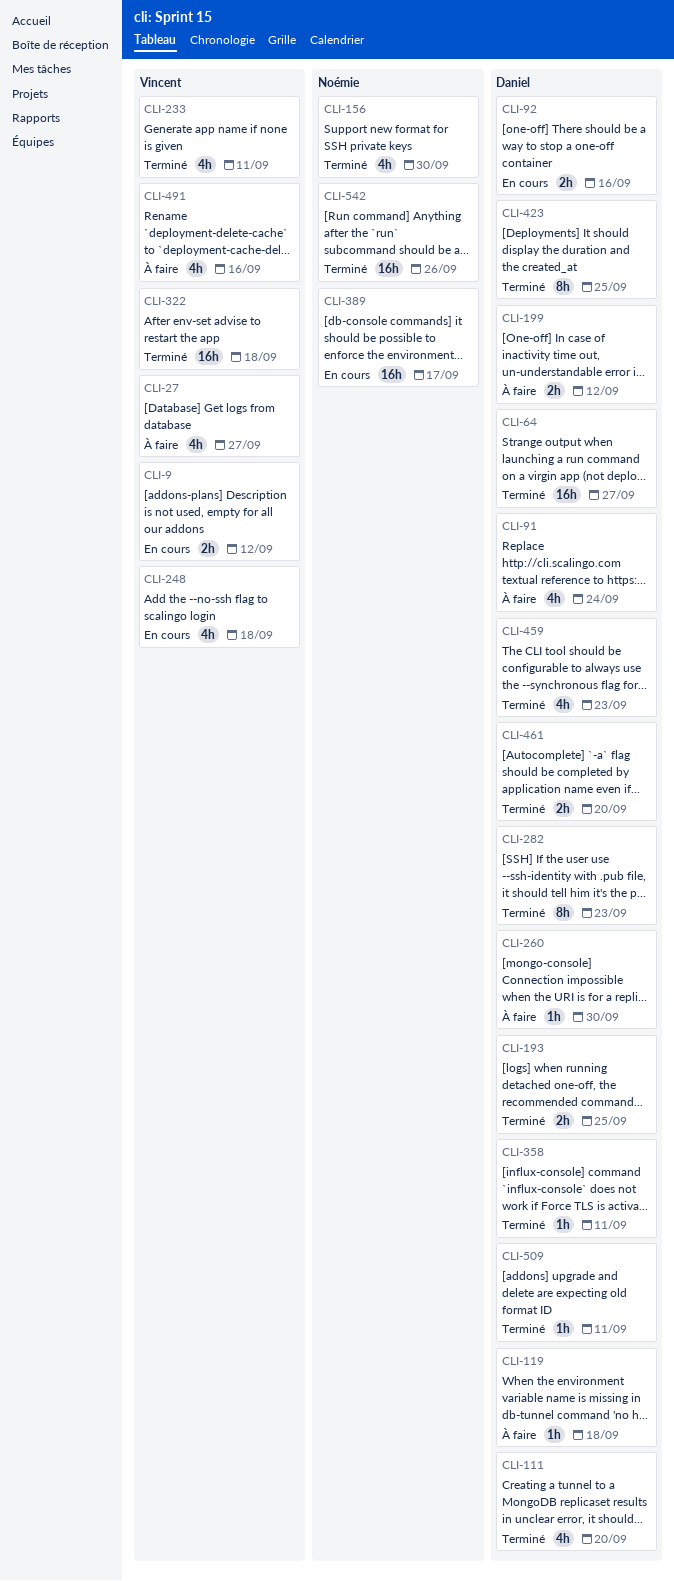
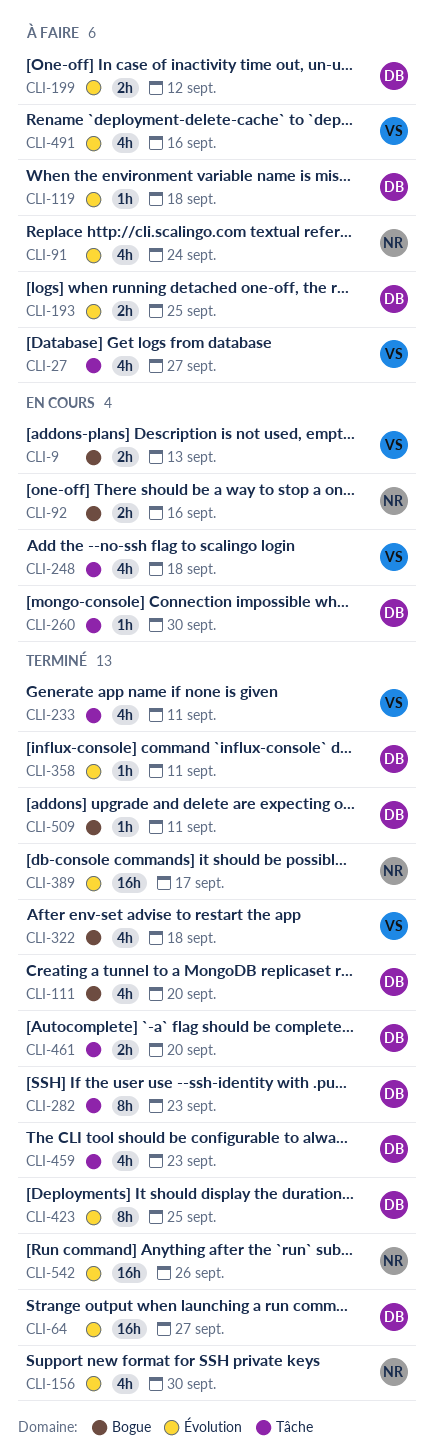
CLI-9, due: Sep 12 -> Sep 13
CLI-91, owner: Daniel -> Noémie
CLI-92, owner: Daniel -> Noémie
CLI-193, status: Terminé -> À faire
CLI-260, status: À faire -> En cours
CLI-322, estimate: 16h -> 4h
CLI-389, status: En cours -> Terminé

